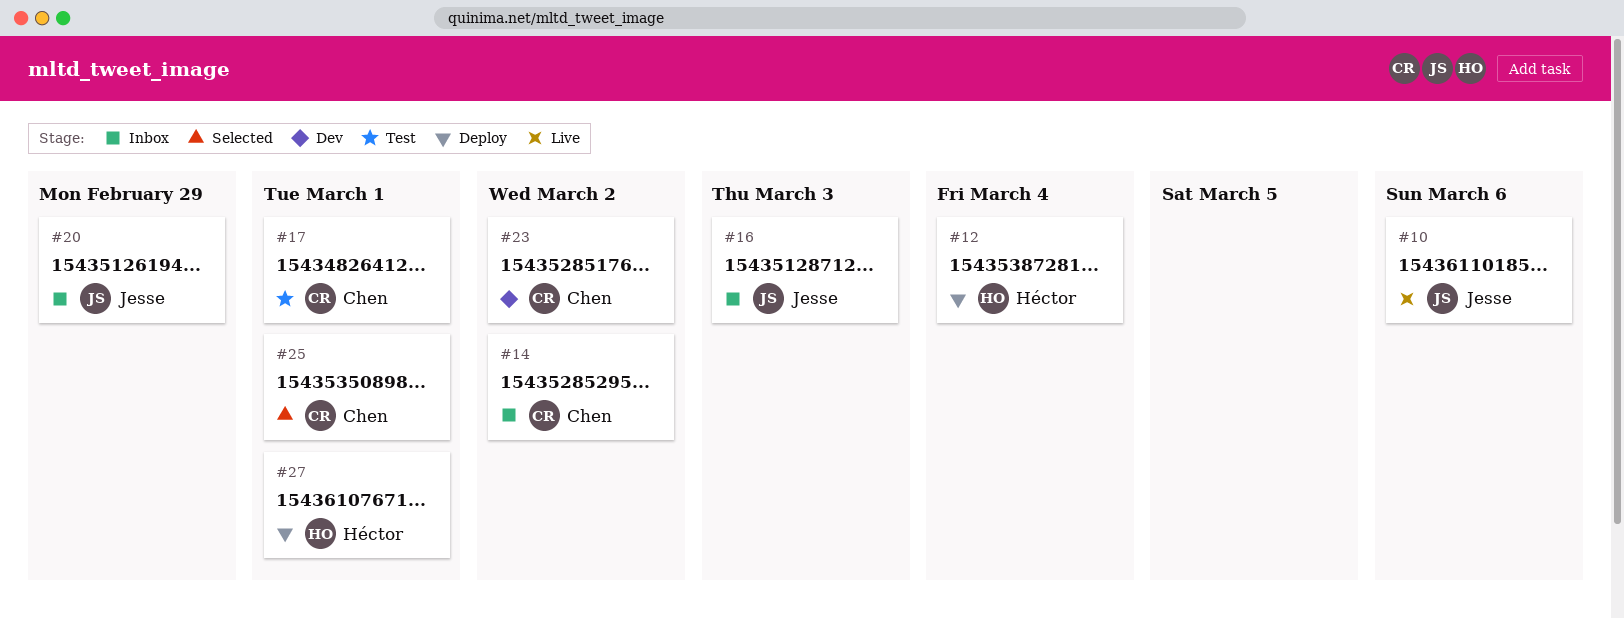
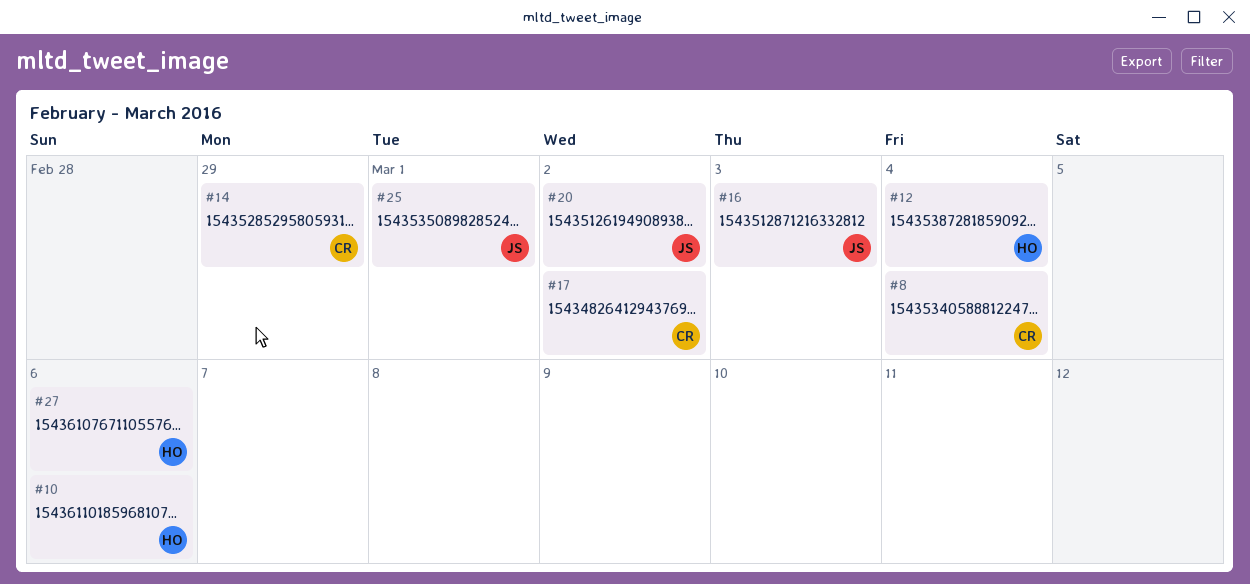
#8: none -> present
#10, owner: Jesse -> Héctor
#14, due: Mar 2 -> Feb 29
#17, due: Mar 1 -> Mar 2
#20, due: Feb 29 -> Mar 2
#23: present -> none
#25, owner: Chen -> Jesse
#27, due: Mar 1 -> Mar 6

